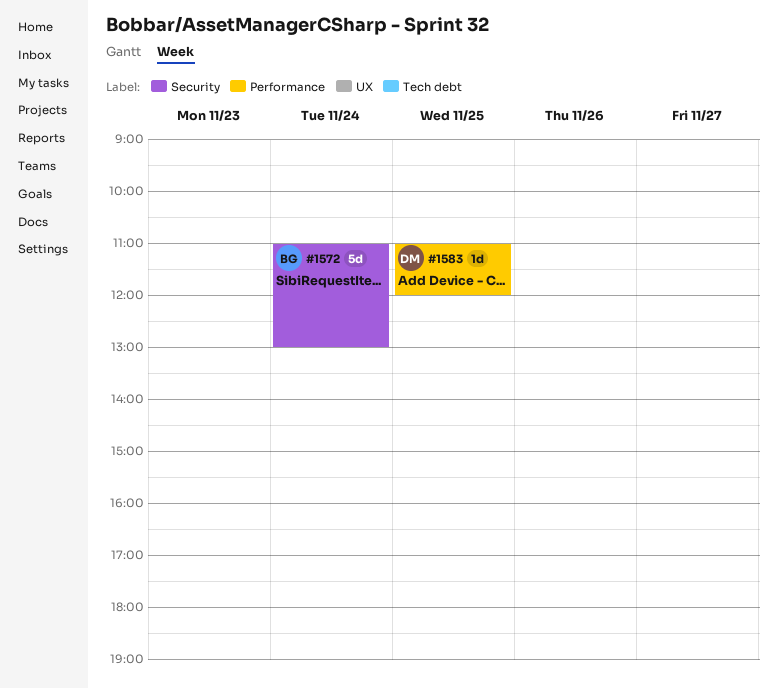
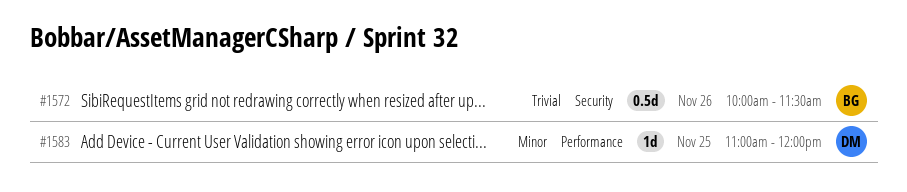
#1572, estimate: 5d -> 0.5d
#1572, day: Nov 24 -> Nov 26
#1572, begins: 11:00 -> 10:00
#1572, ends: 13:00 -> 11:30

